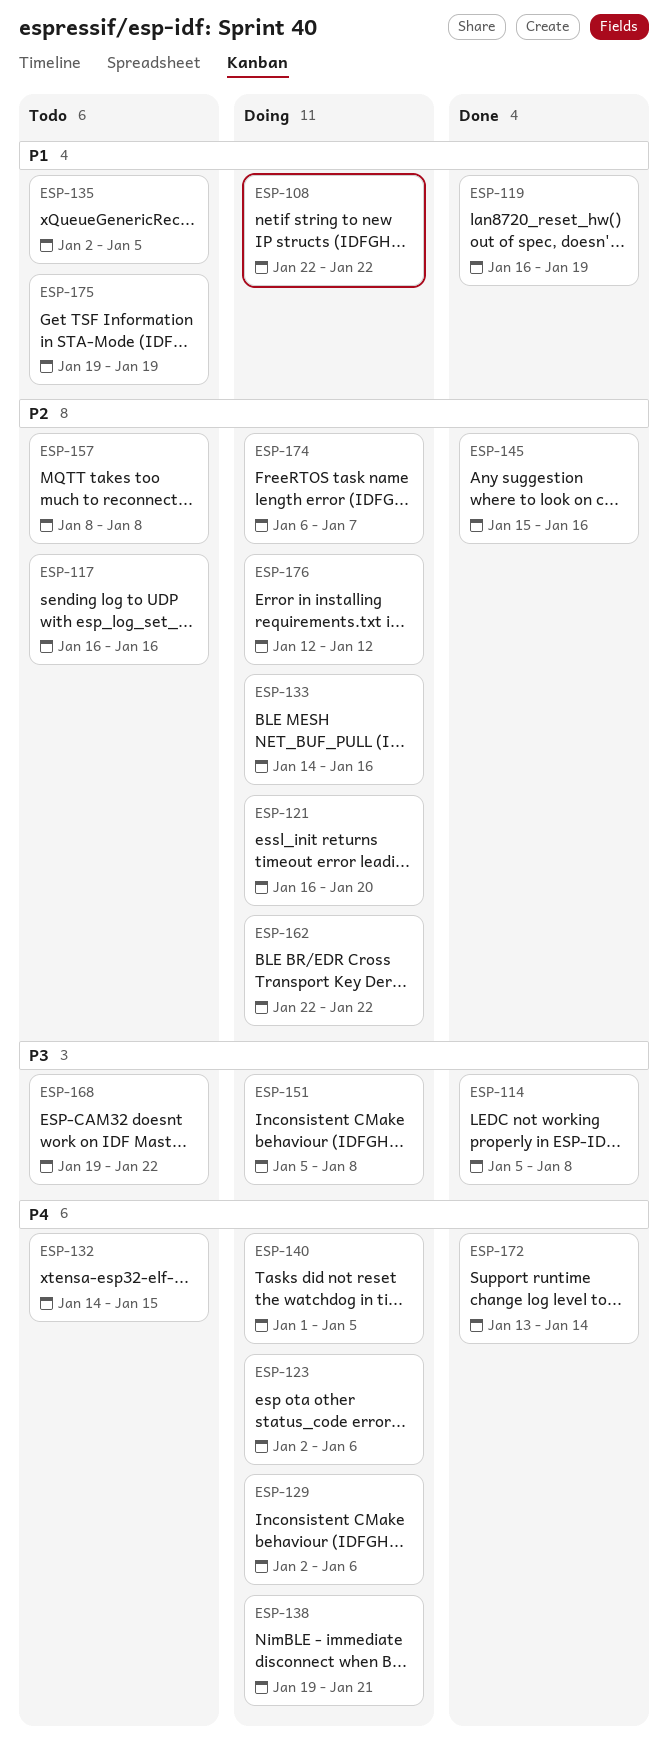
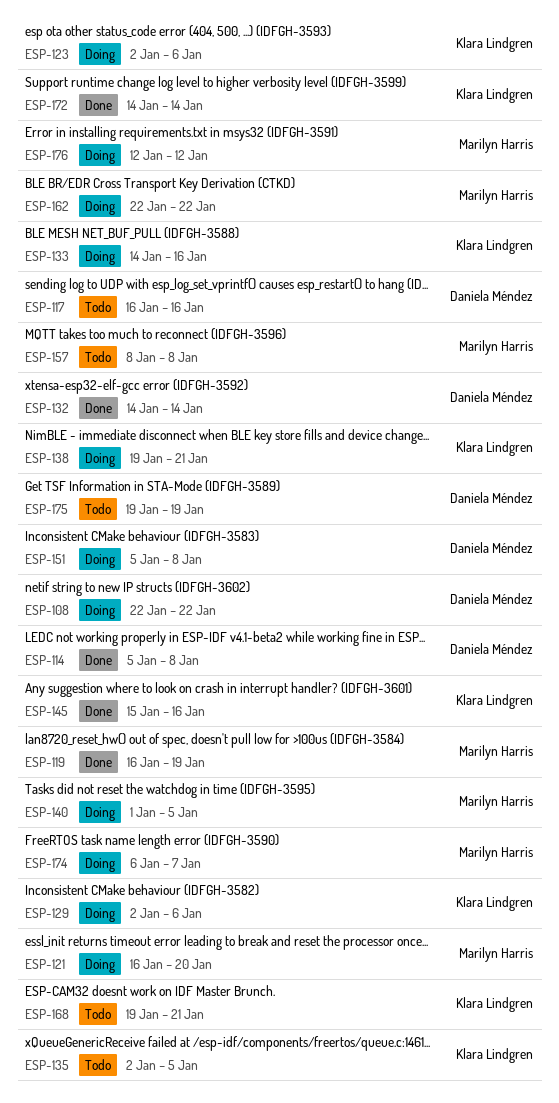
ESP-132, status: Todo -> Done
ESP-132, due: Jan 15 -> Jan 14
ESP-168, due: Jan 22 -> Jan 21
ESP-172, start: Jan 13 -> Jan 14

